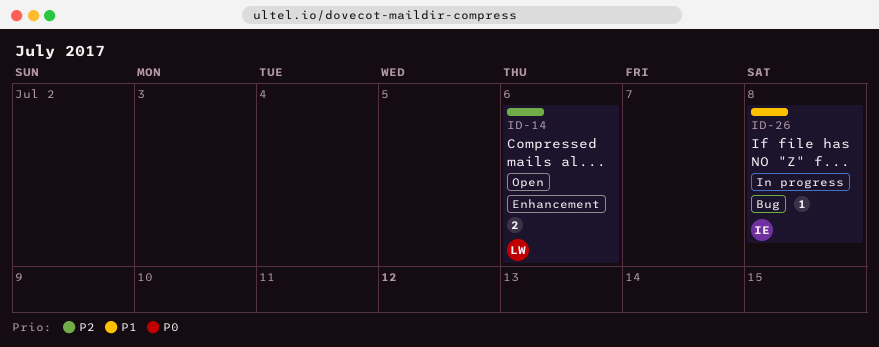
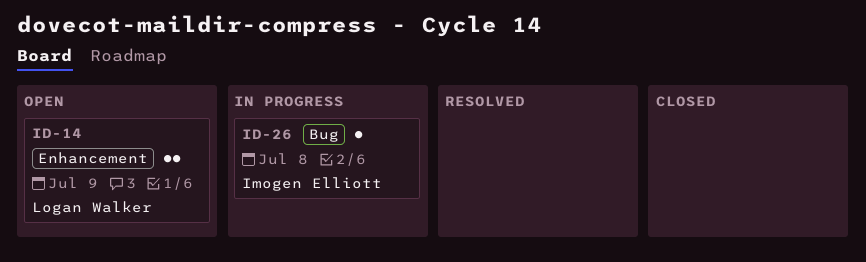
ID-14, due: Jul 6 -> Jul 9

